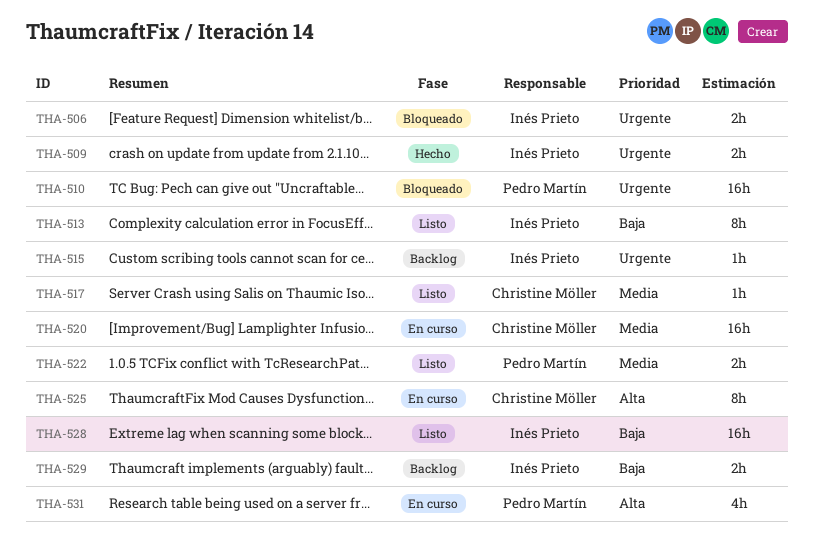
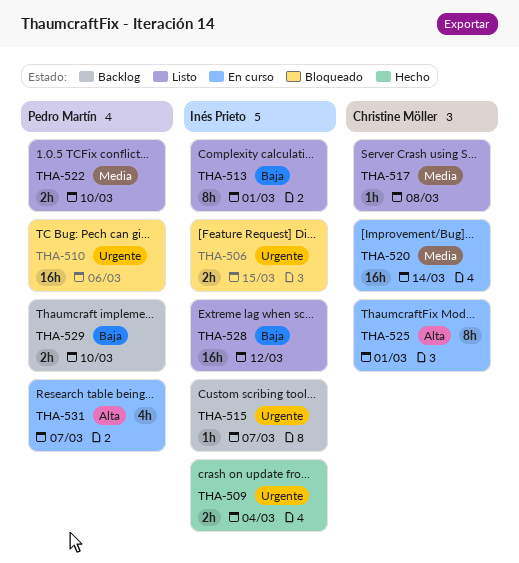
THA-529, owner: Inés Prieto -> Pedro Martín

